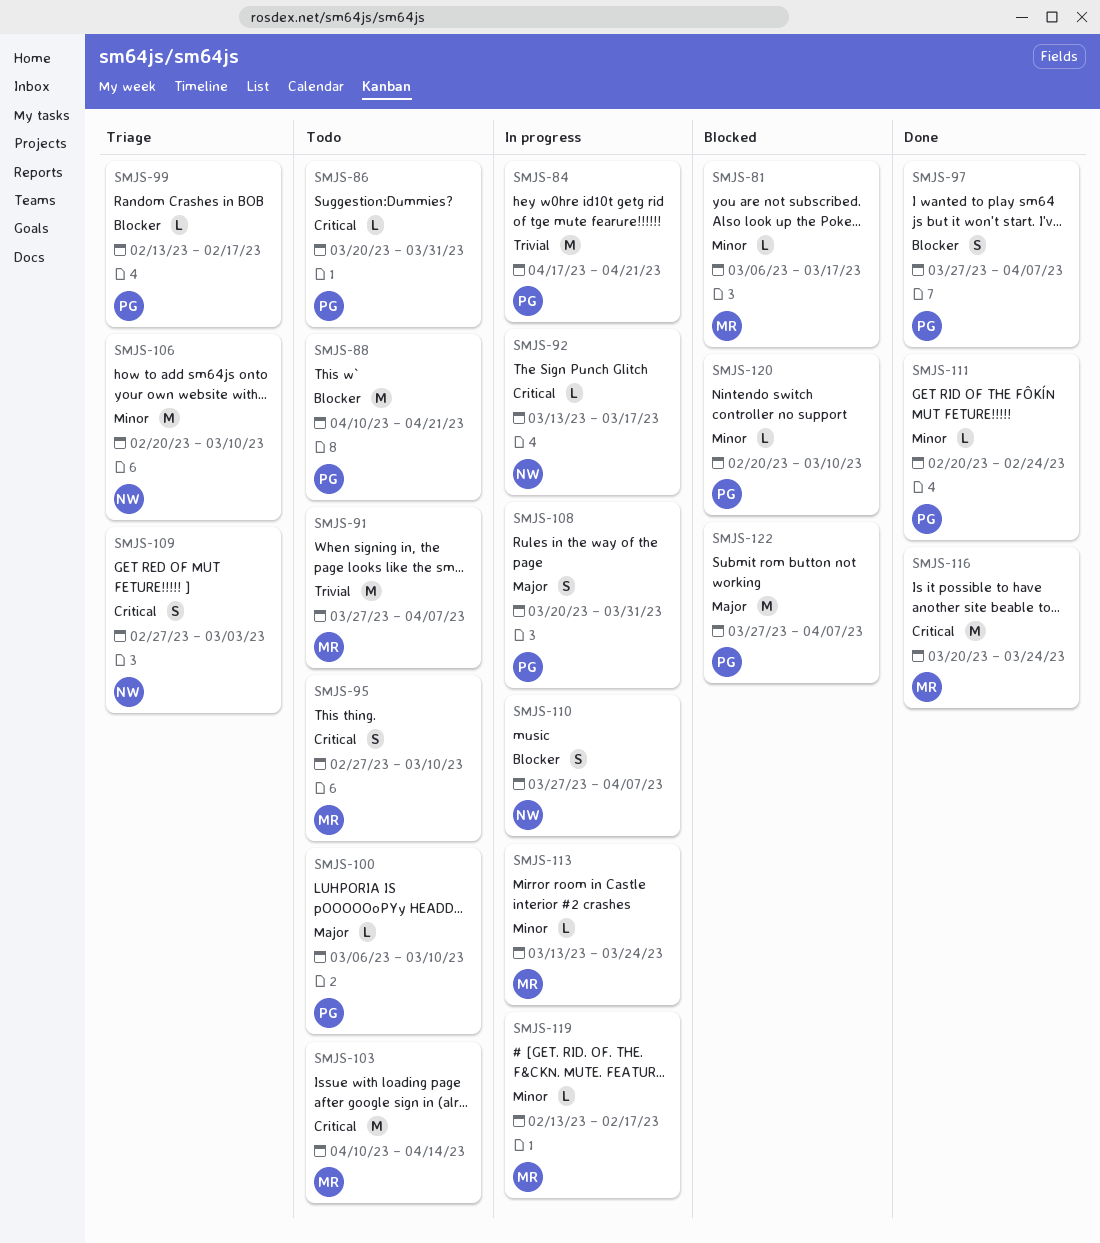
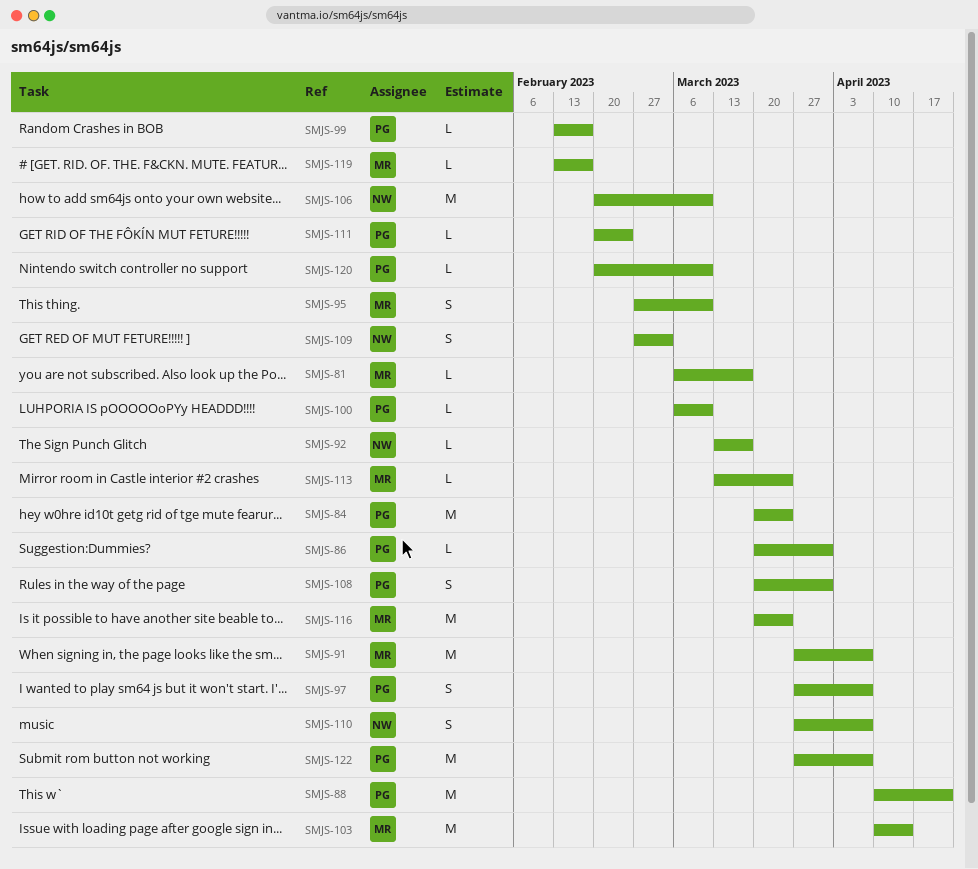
SMJS-84, start: Apr 17 -> Mar 20
SMJS-84, due: Apr 21 -> Mar 24

